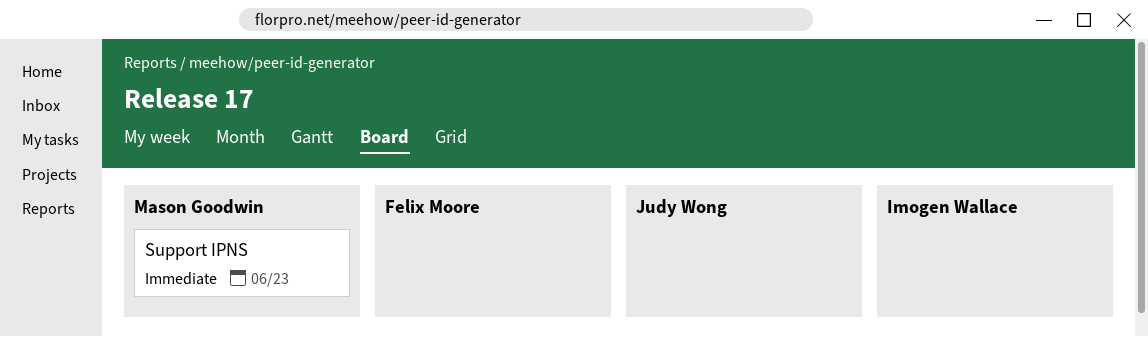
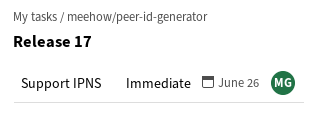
Support IPNS, due: Jun 23 -> Jun 26

